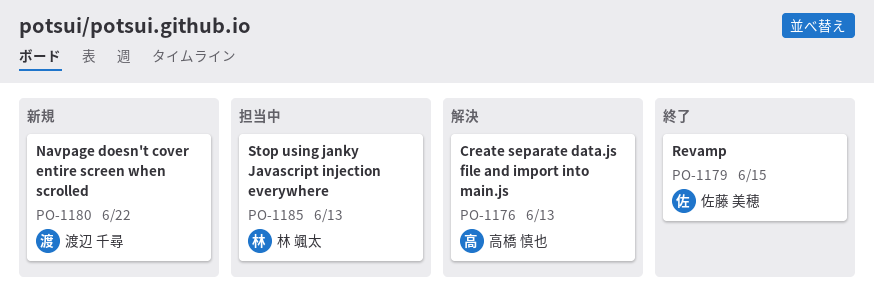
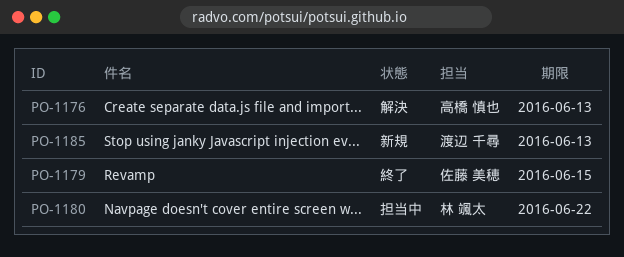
PO-1180, status: 新規 -> 担当中
PO-1180, owner: 渡辺 千尋 -> 林 颯太
PO-1185, status: 担当中 -> 新規
PO-1185, owner: 林 颯太 -> 渡辺 千尋

